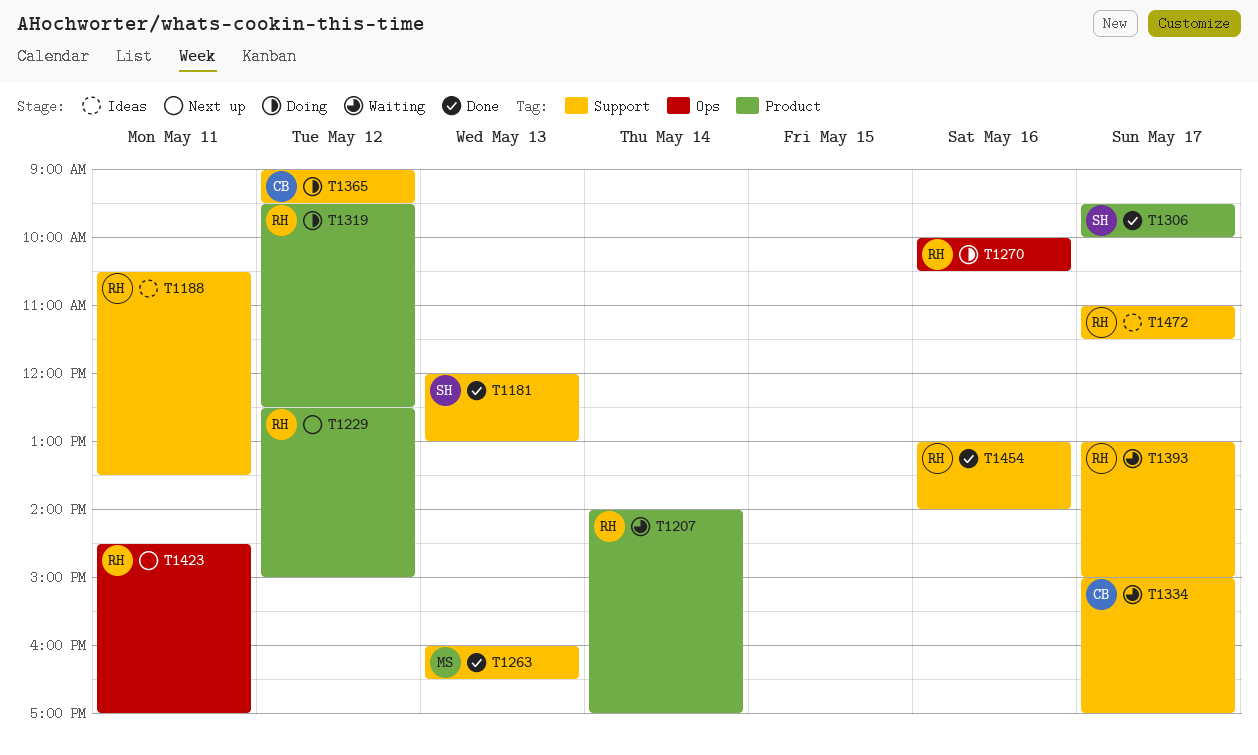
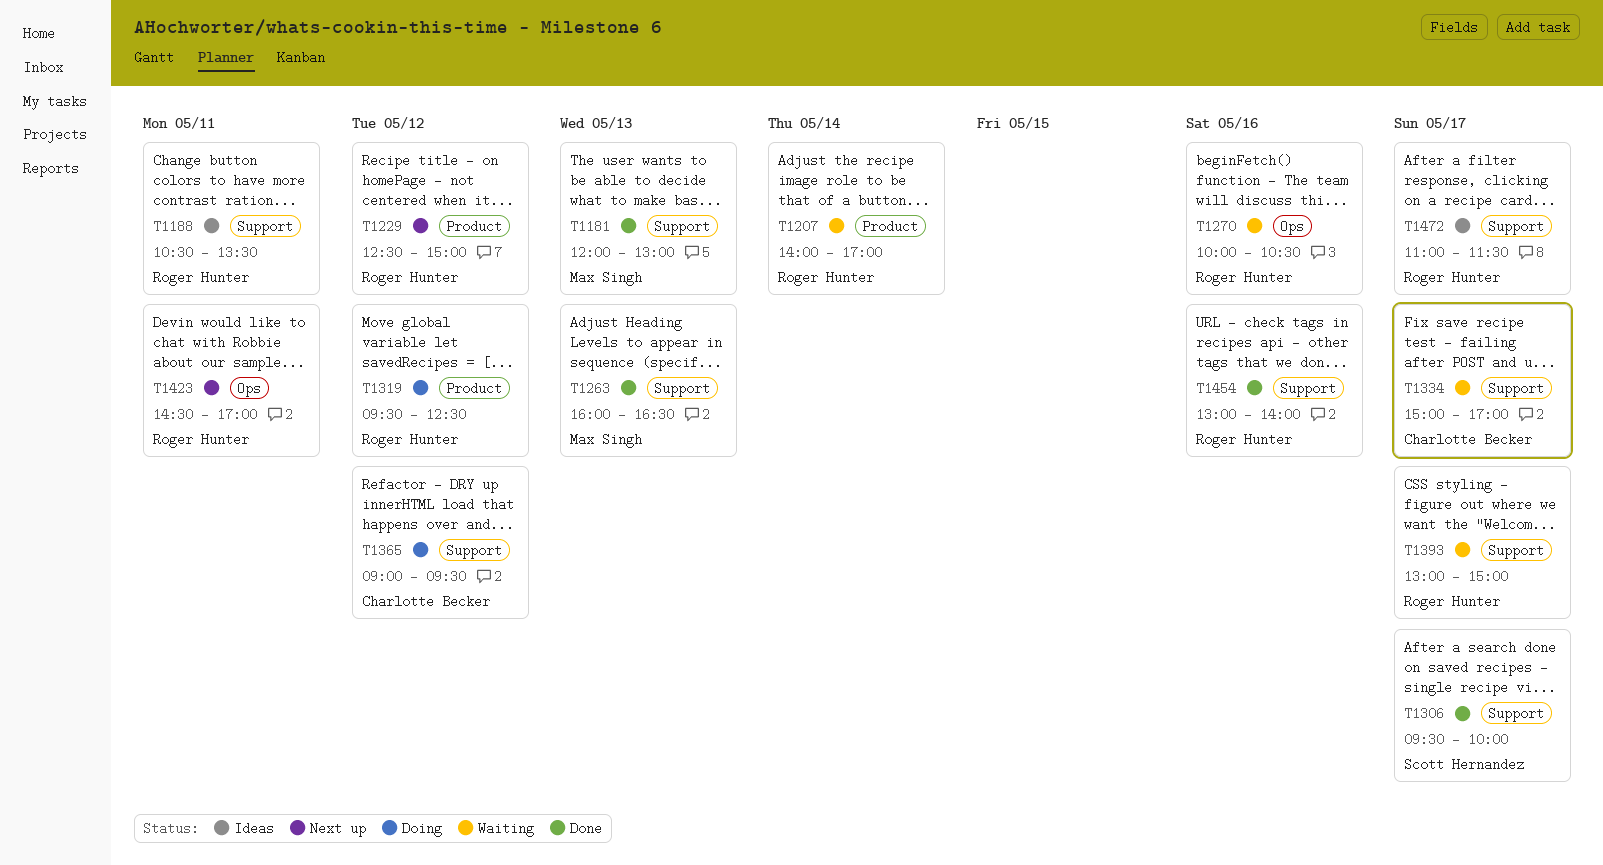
T1181, owner: Scott Hernandez -> Max Singh
T1270, status: Doing -> Waiting
T1306, label: Product -> Support

